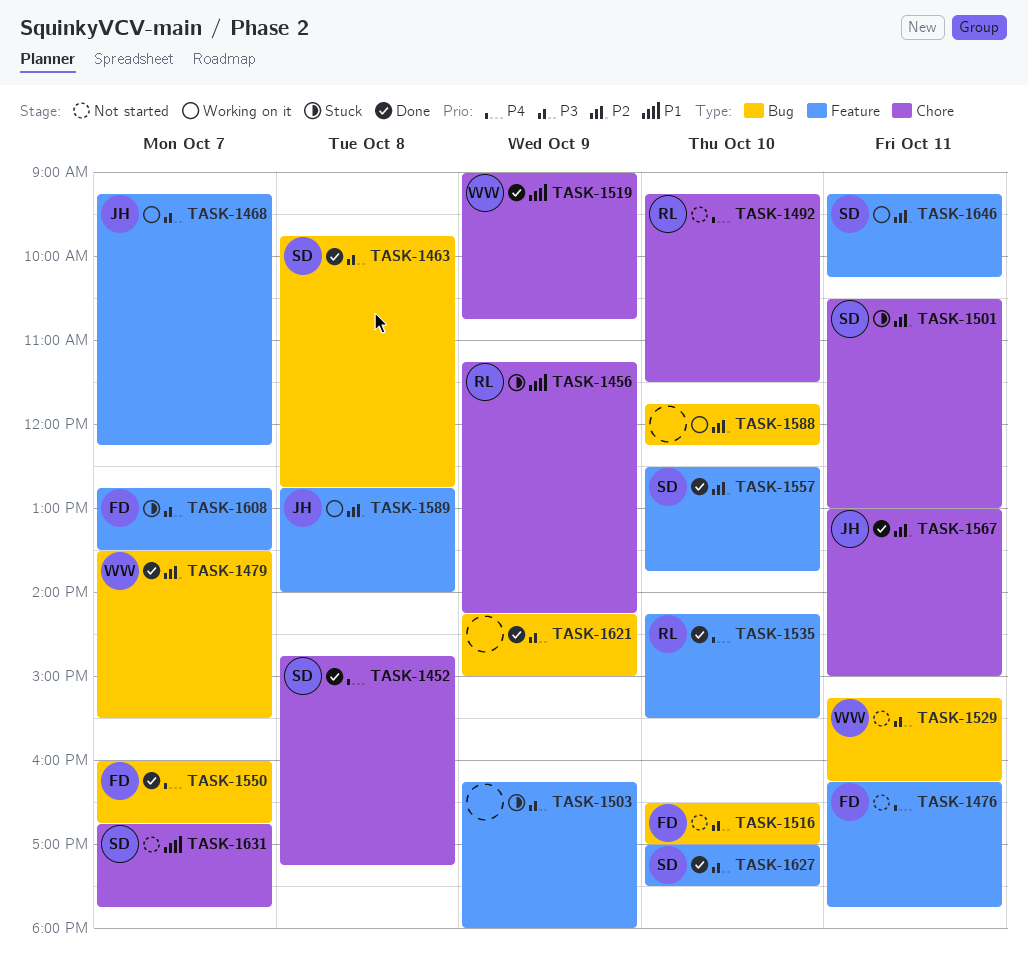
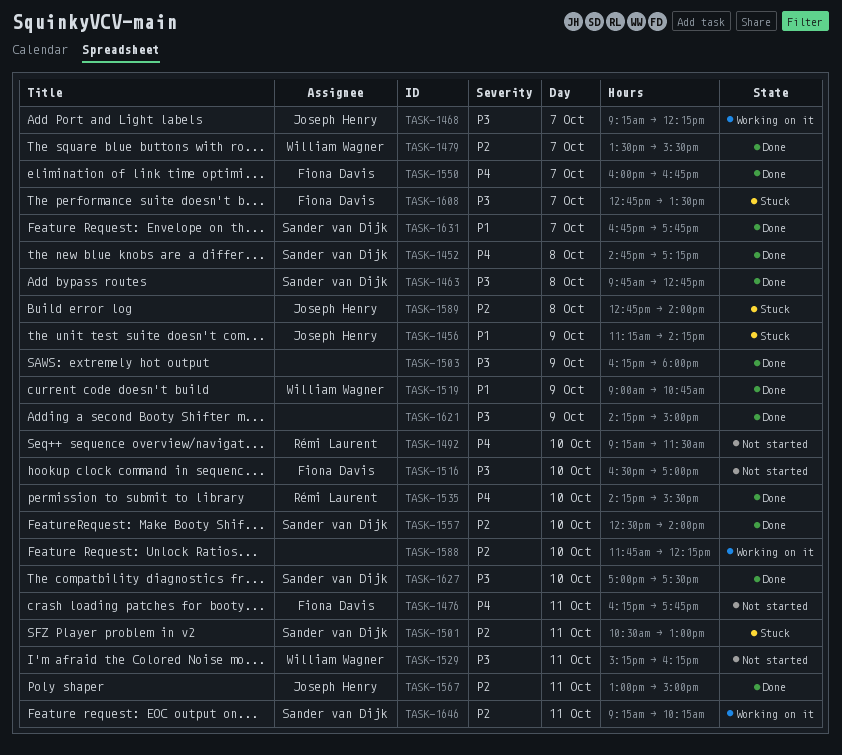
TASK-1456, owner: Rémi Laurent -> Joseph Henry
TASK-1503, status: Stuck -> Done
TASK-1557, ends: 13:45 -> 14:00
TASK-1589, status: Working on it -> Stuck
TASK-1631, status: Not started -> Done

